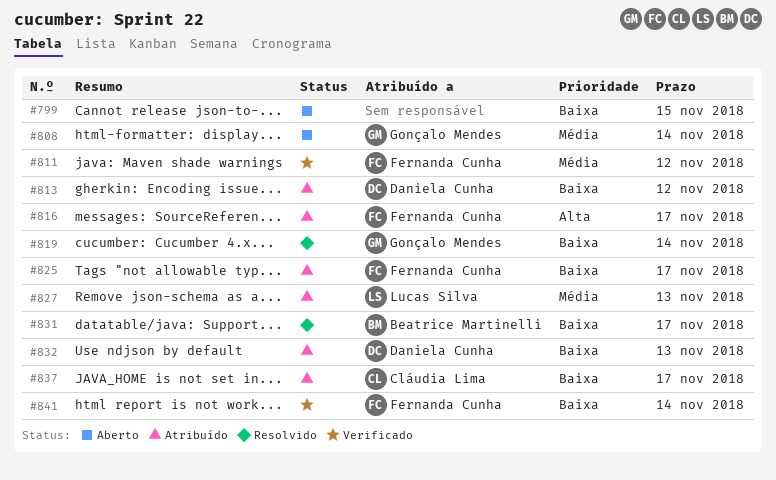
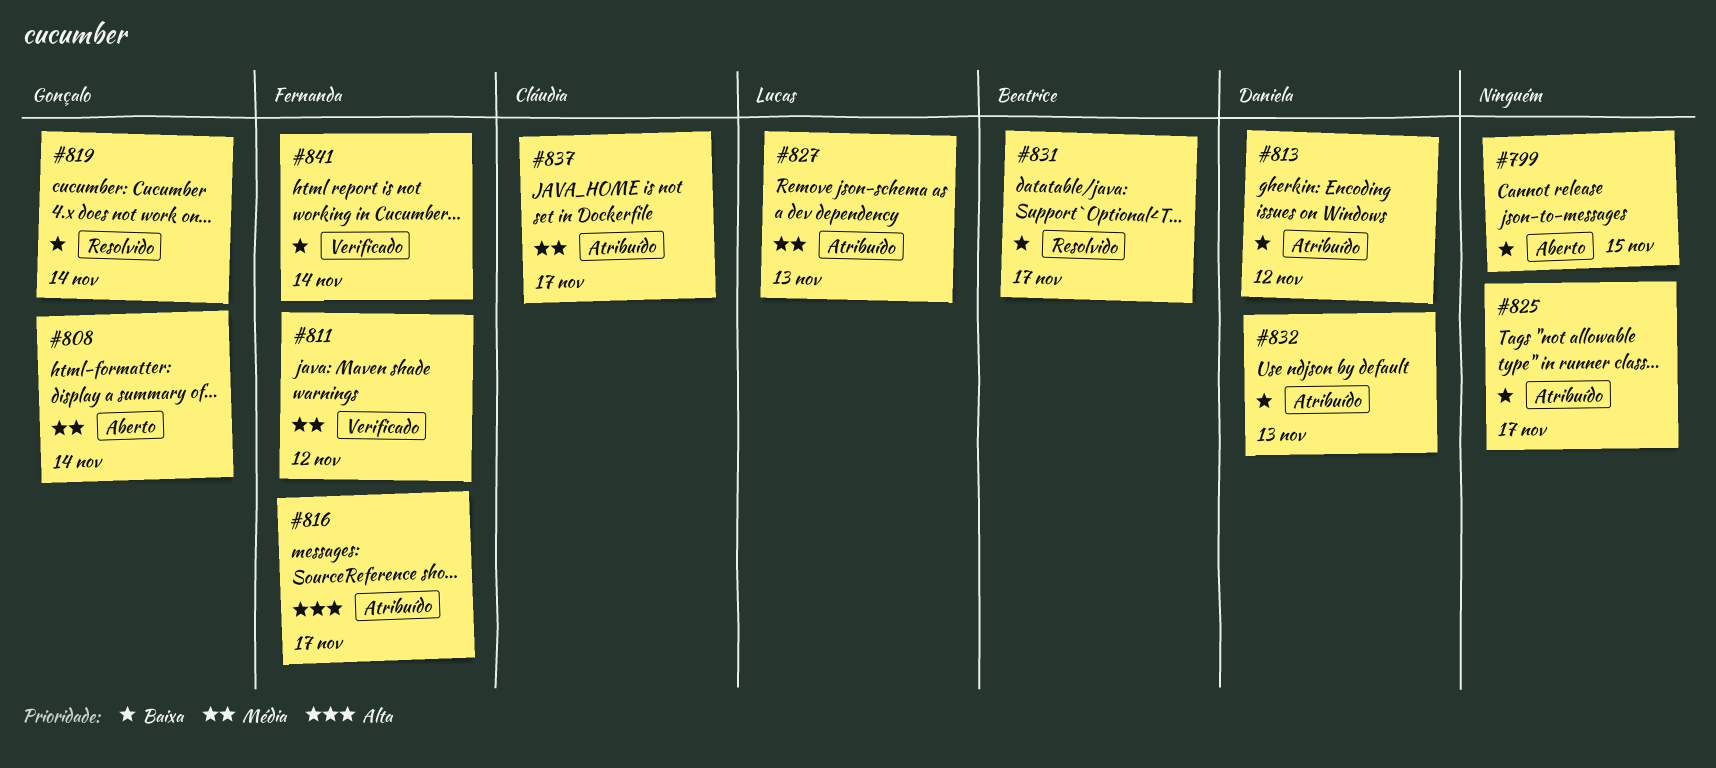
#825, owner: Fernanda Cunha -> none
#837, priority: Baixa -> Média

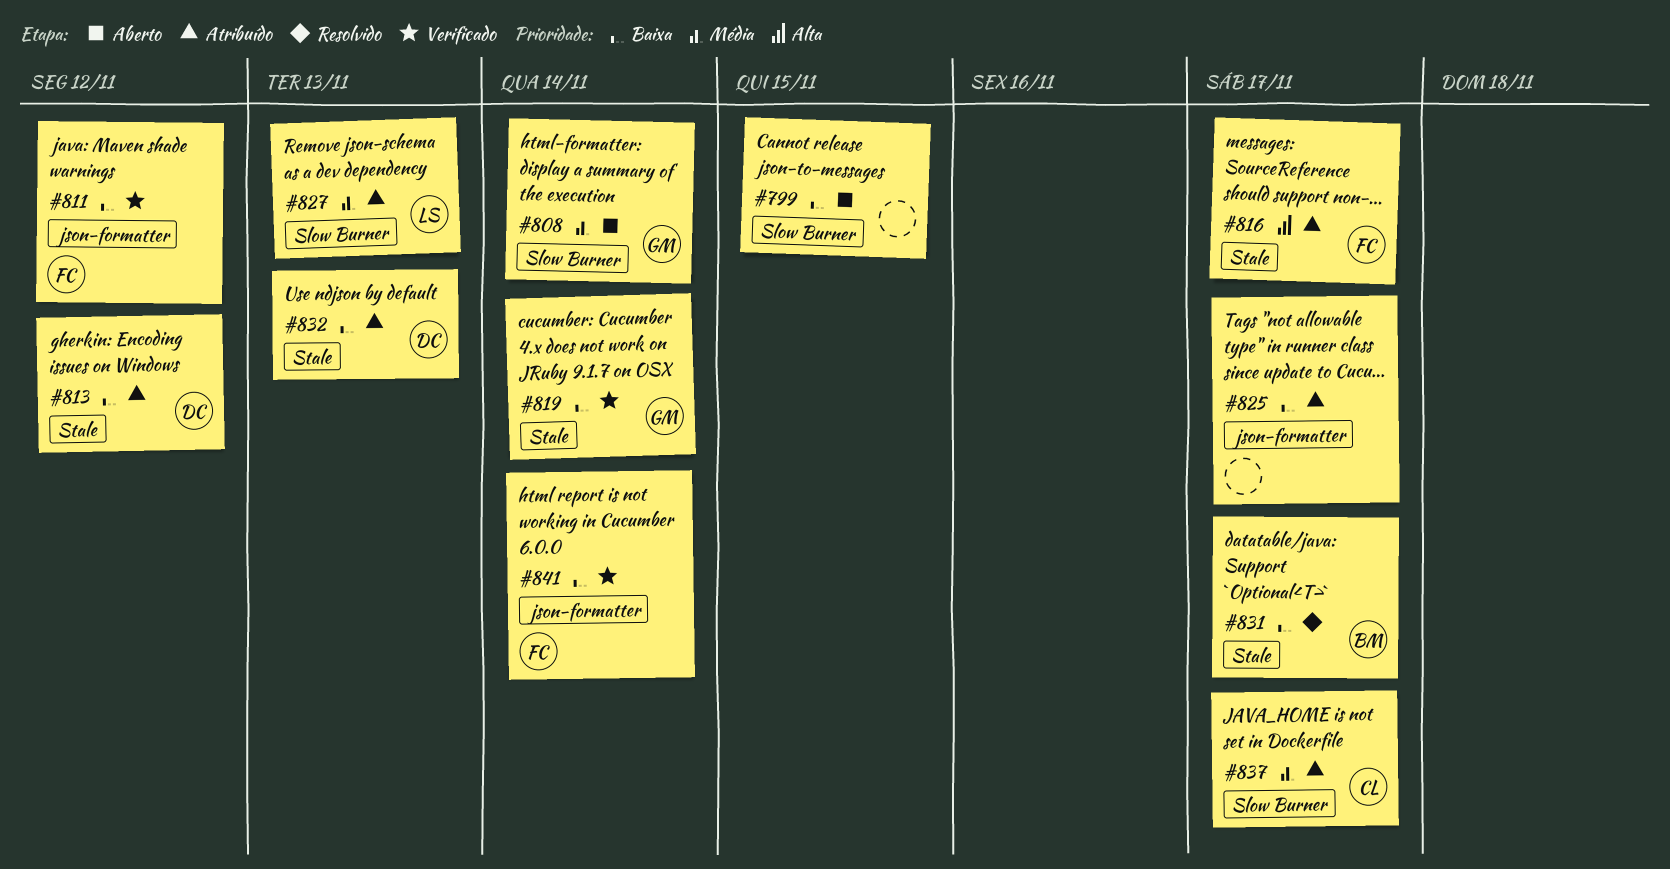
#811, priority: Média -> Baixa
#819, status: Resolvido -> Verificado

